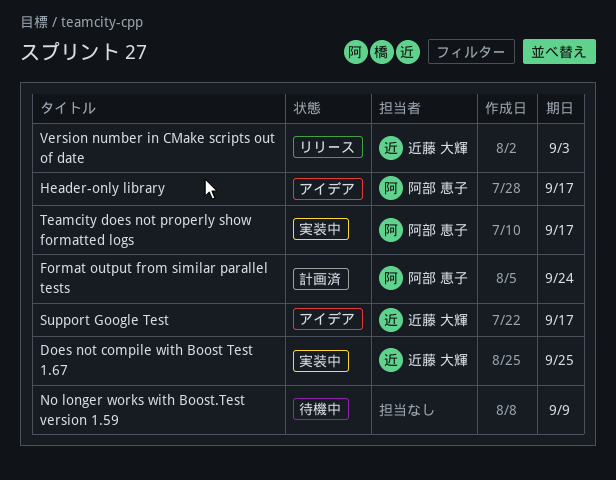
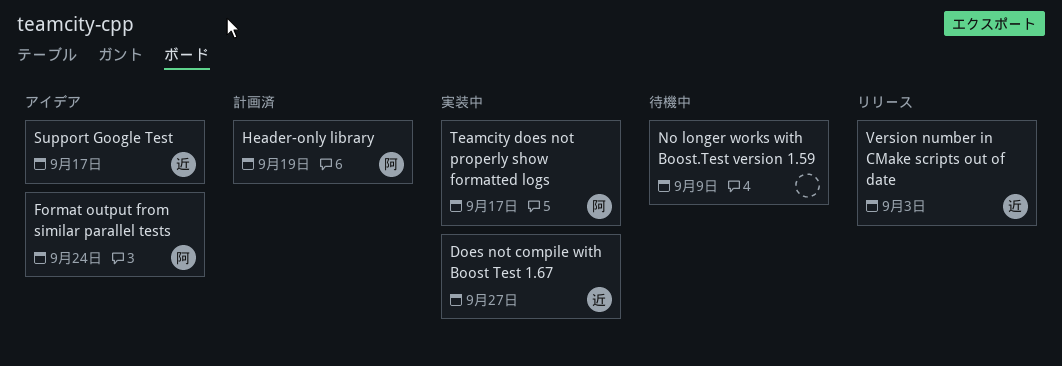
Does not compile with Boost Test 1.67, due: Sep 25 -> Sep 27
Format output from similar parallel tests, status: 計画済 -> アイデア
Header-only library, status: アイデア -> 計画済
Header-only library, due: Sep 17 -> Sep 19

